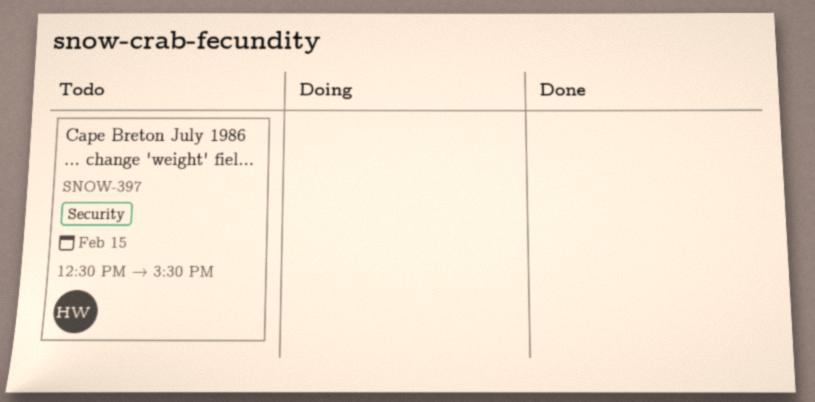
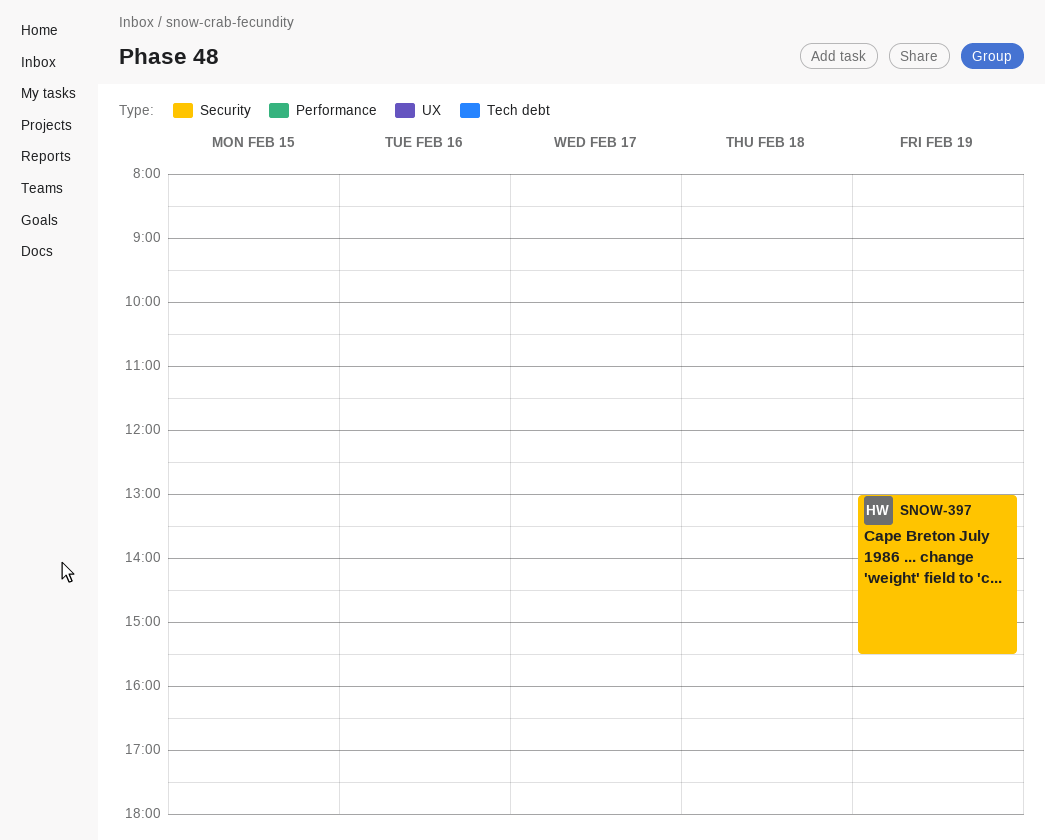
SNOW-397, day: Feb 15 -> Feb 19
SNOW-397, begins: 12:30 -> 13:00

